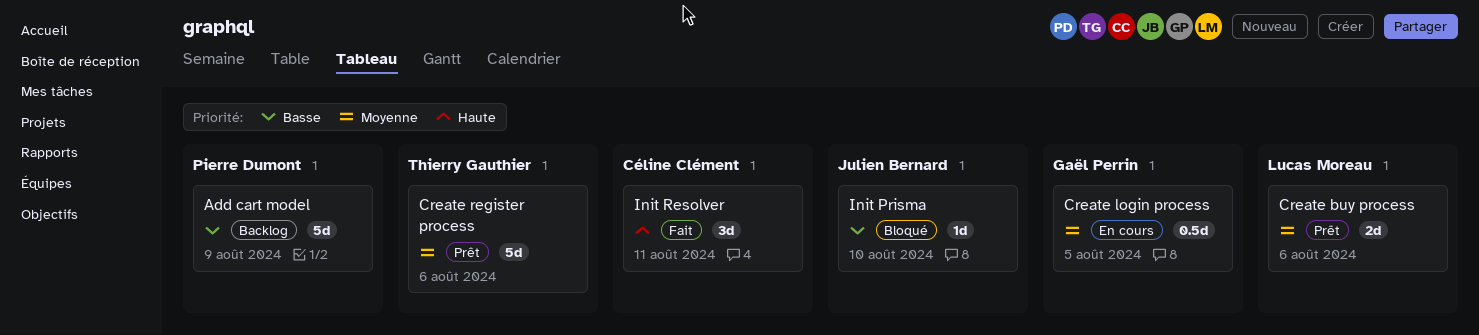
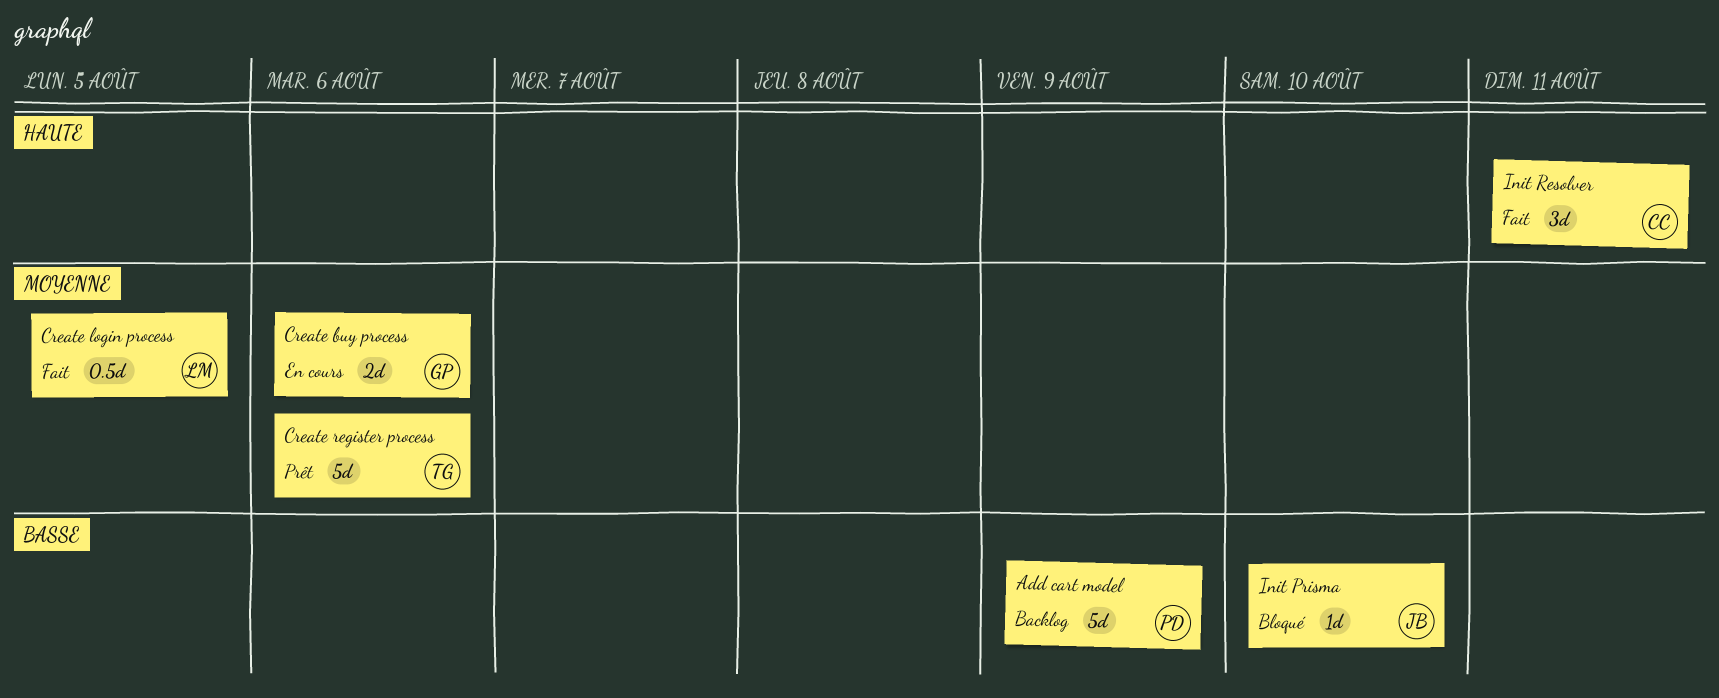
Create buy process, status: Prêt -> En cours
Create buy process, owner: Lucas Moreau -> Gaël Perrin
Create login process, status: En cours -> Fait
Create login process, owner: Gaël Perrin -> Lucas Moreau

